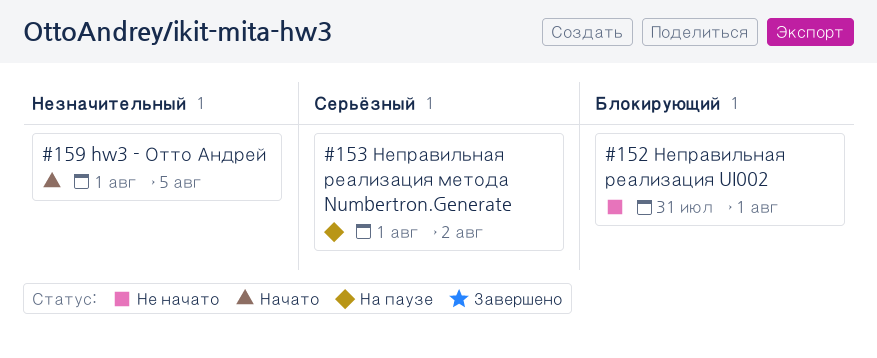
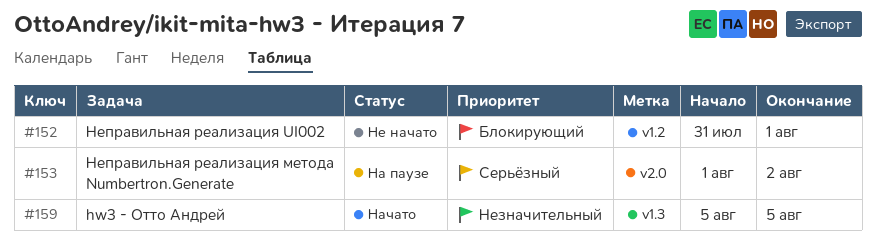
#159, start: Aug 1 -> Aug 5

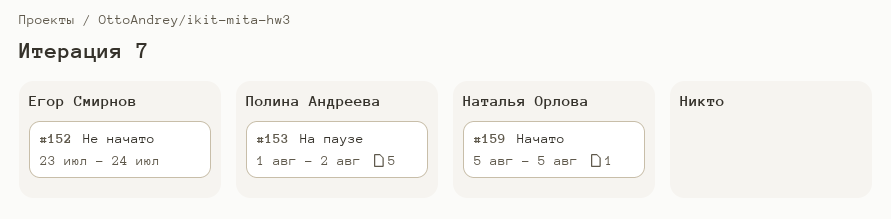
#152, start: Jul 31 -> Jul 23
#152, due: Aug 1 -> Jul 24

